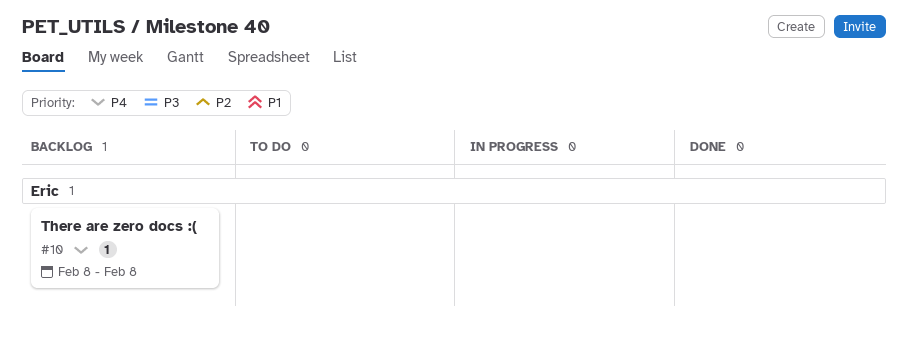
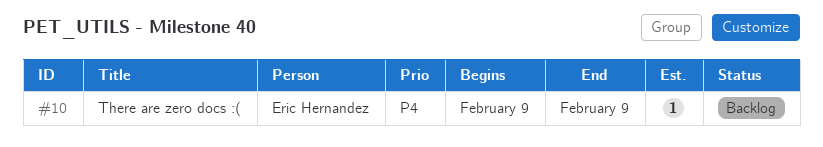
#10, start: Feb 8 -> Feb 9
#10, due: Feb 8 -> Feb 9

